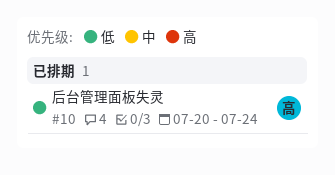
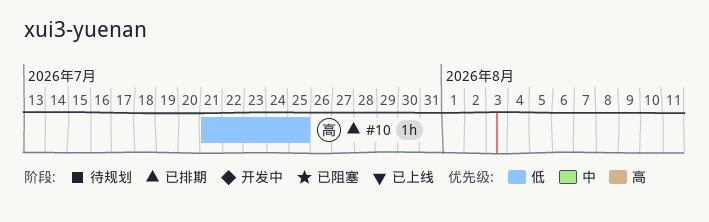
#10, start: Jul 20 -> Jul 21
#10, due: Jul 24 -> Jul 25

